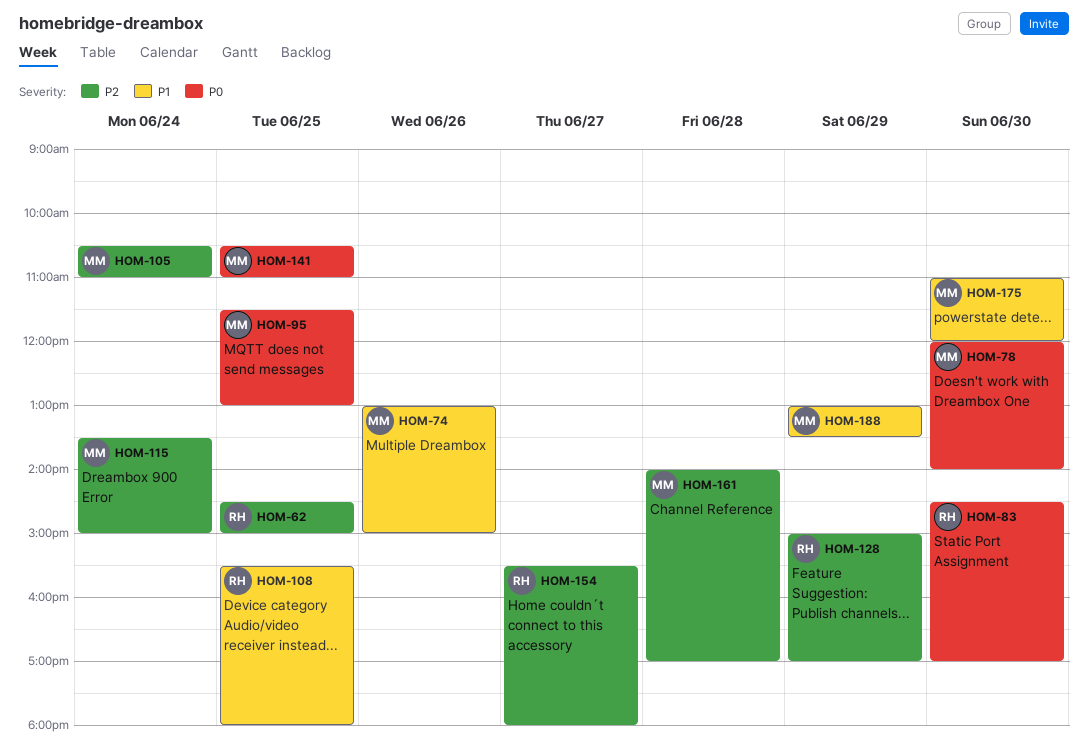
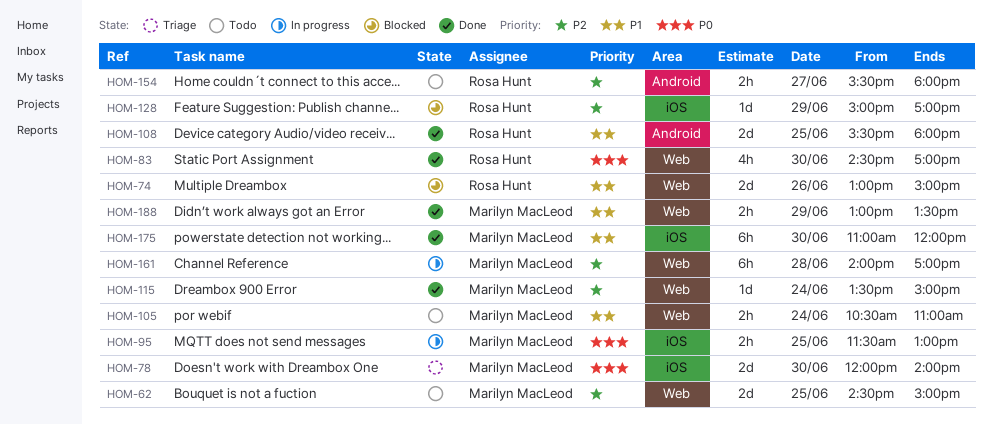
HOM-62, owner: Rosa Hunt -> Marilyn MacLeod
HOM-74, owner: Marilyn MacLeod -> Rosa Hunt
HOM-105, priority: P2 -> P1
HOM-141: present -> none

